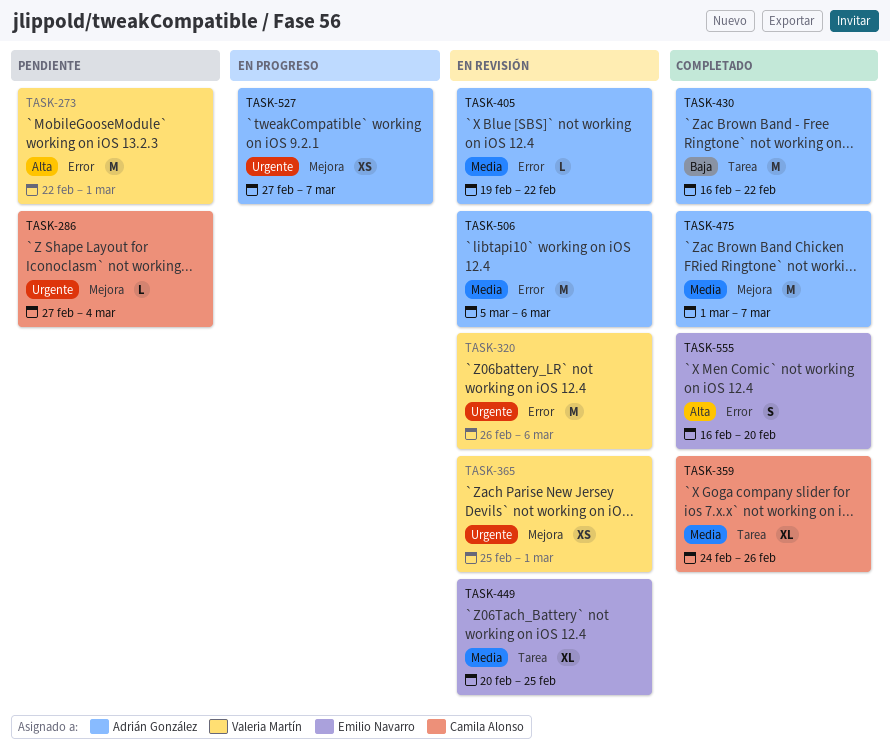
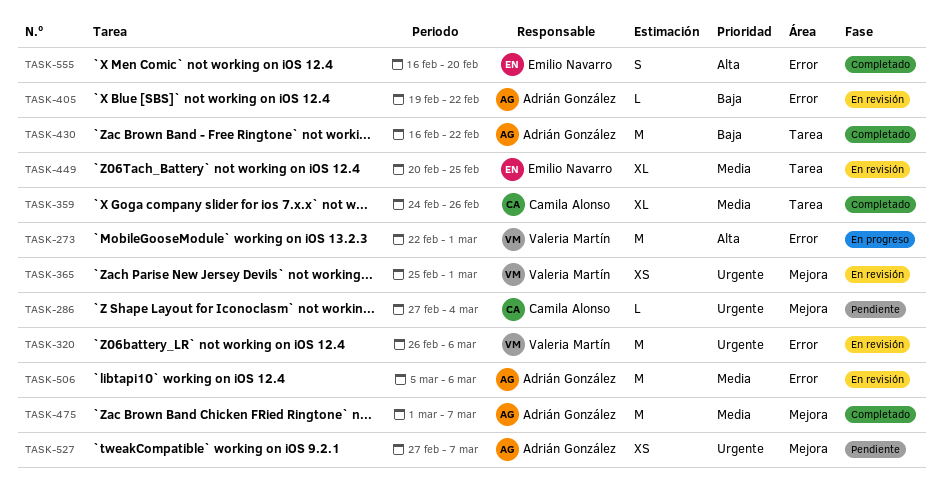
TASK-273, status: Pendiente -> En progreso
TASK-405, priority: Media -> Baja
TASK-527, status: En progreso -> Pendiente

